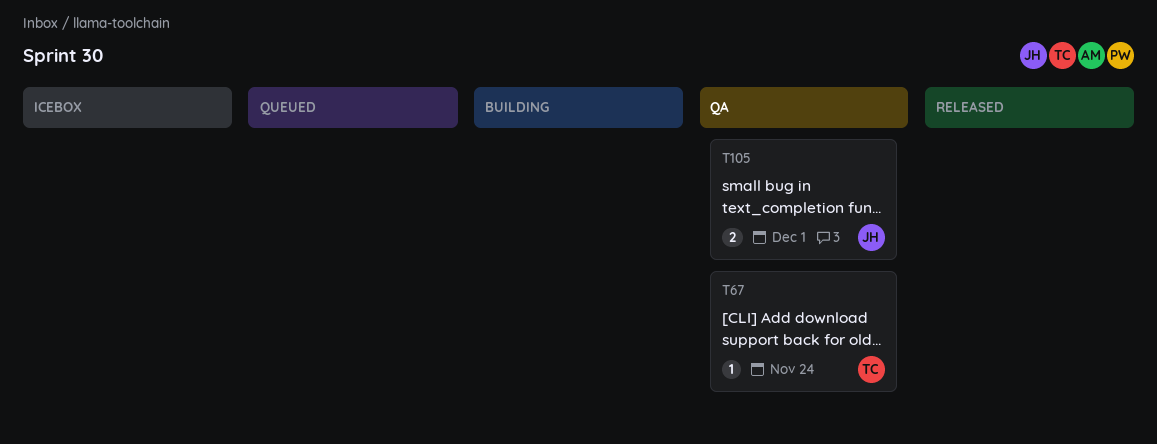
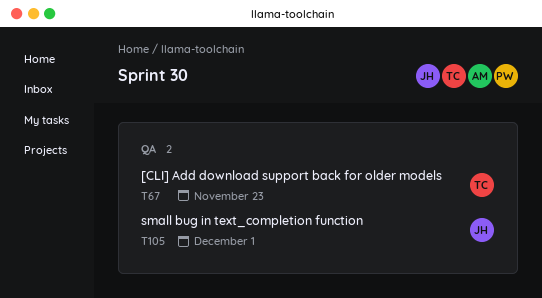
T67, due: Nov 24 -> Nov 23

